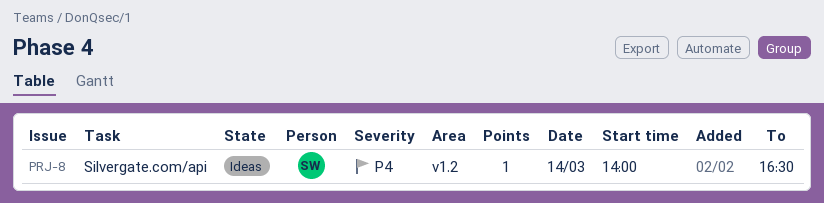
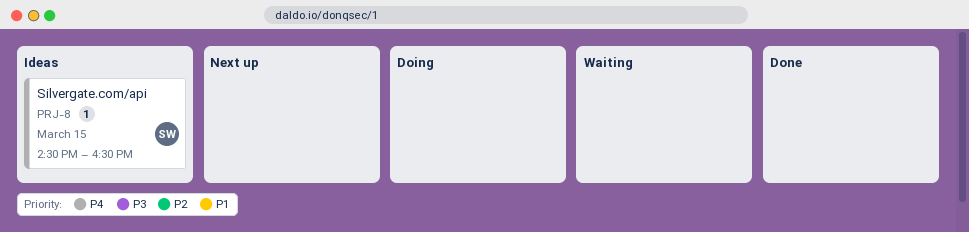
PRJ-8, day: Mar 14 -> Mar 15
PRJ-8, begins: 14:00 -> 14:30

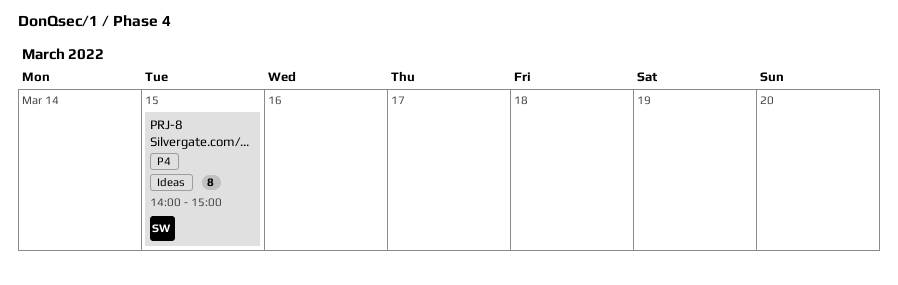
PRJ-8, estimate: 1 -> 8
PRJ-8, begins: 14:30 -> 14:00
PRJ-8, ends: 16:30 -> 15:00

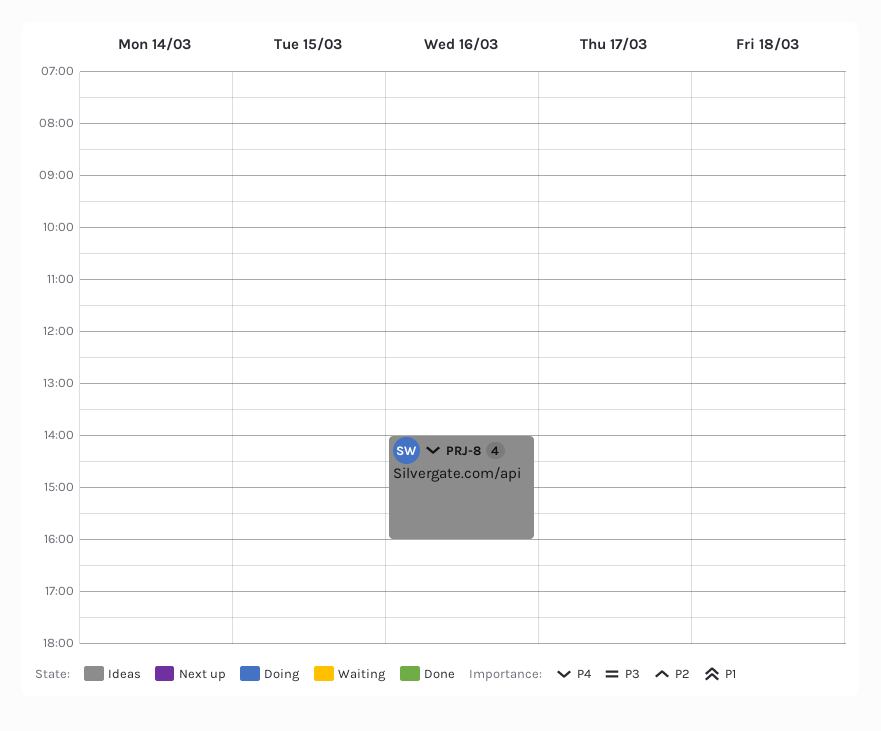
PRJ-8, estimate: 8 -> 4
PRJ-8, day: Mar 15 -> Mar 16
PRJ-8, ends: 15:00 -> 16:00

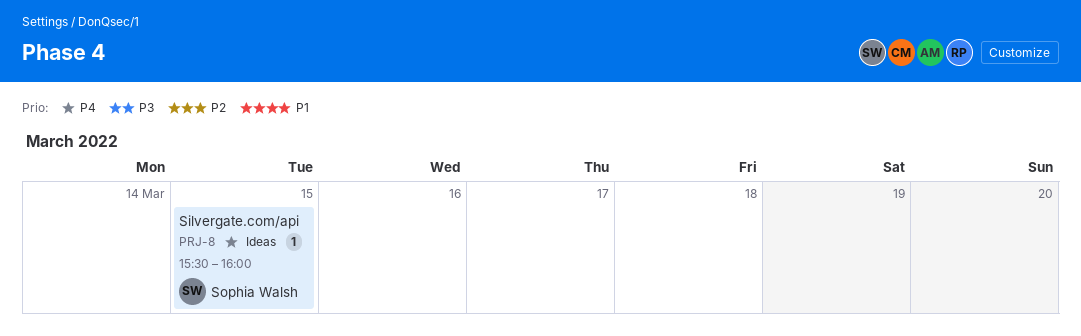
PRJ-8, estimate: 4 -> 1
PRJ-8, day: Mar 16 -> Mar 15
PRJ-8, begins: 14:00 -> 15:30

